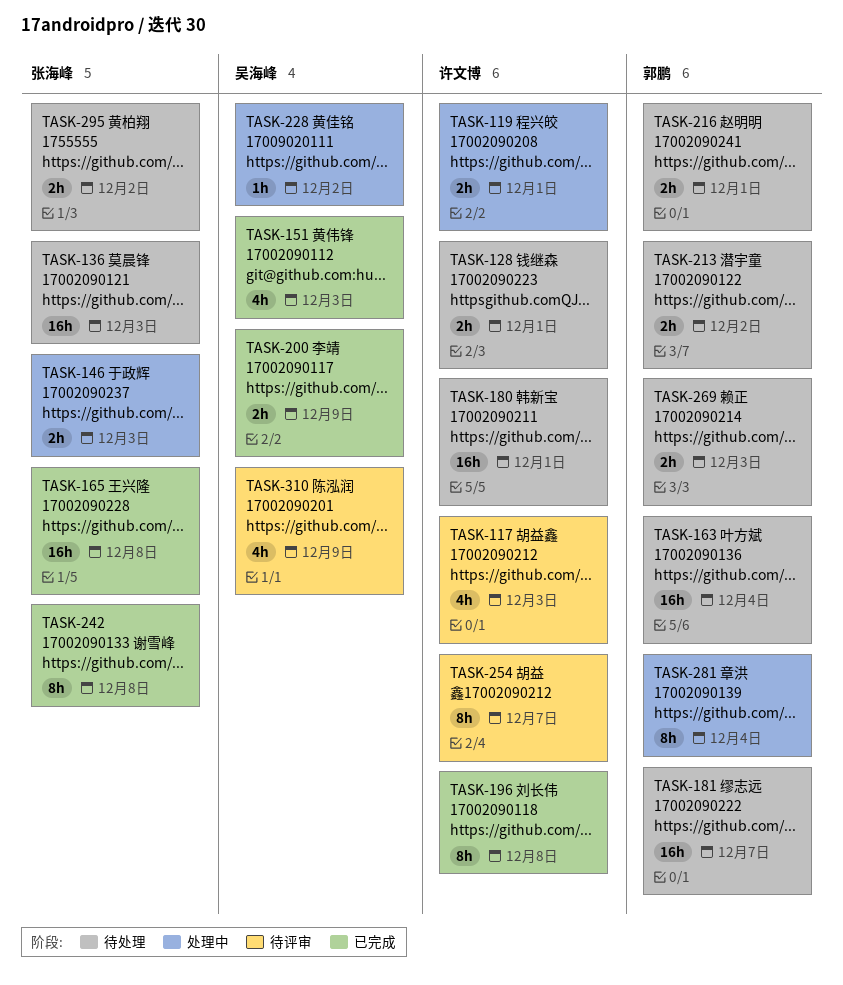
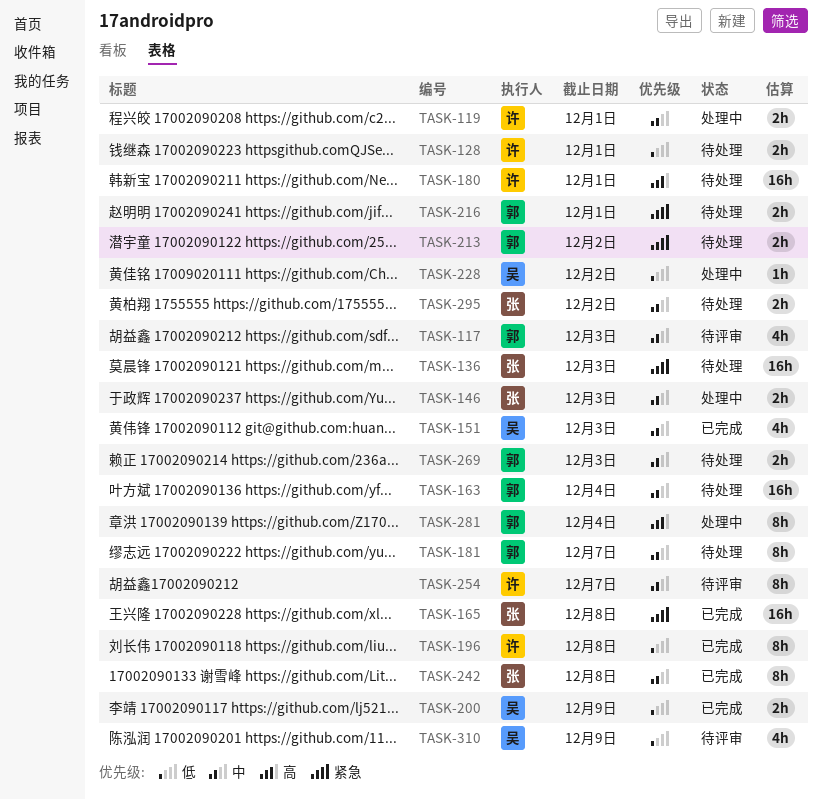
TASK-117, owner: 许文博 -> 郭鹏
TASK-181, estimate: 16h -> 8h

